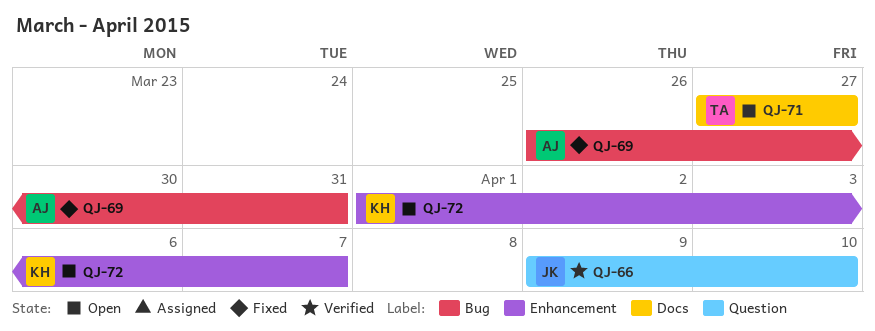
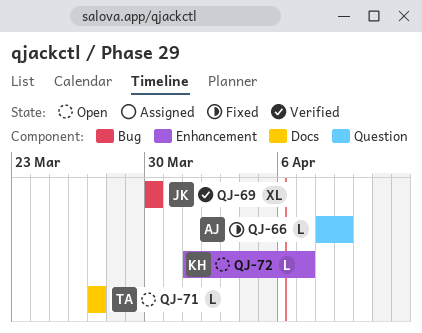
QJ-66, status: Verified -> Fixed
QJ-66, owner: JK -> AJ
QJ-66, start: Apr 9 -> Apr 8
QJ-66, due: Apr 10 -> Apr 9
QJ-69, status: Fixed -> Verified
QJ-69, owner: AJ -> JK
QJ-69, start: Mar 26 -> Mar 30
QJ-69, due: Mar 31 -> Mar 30

